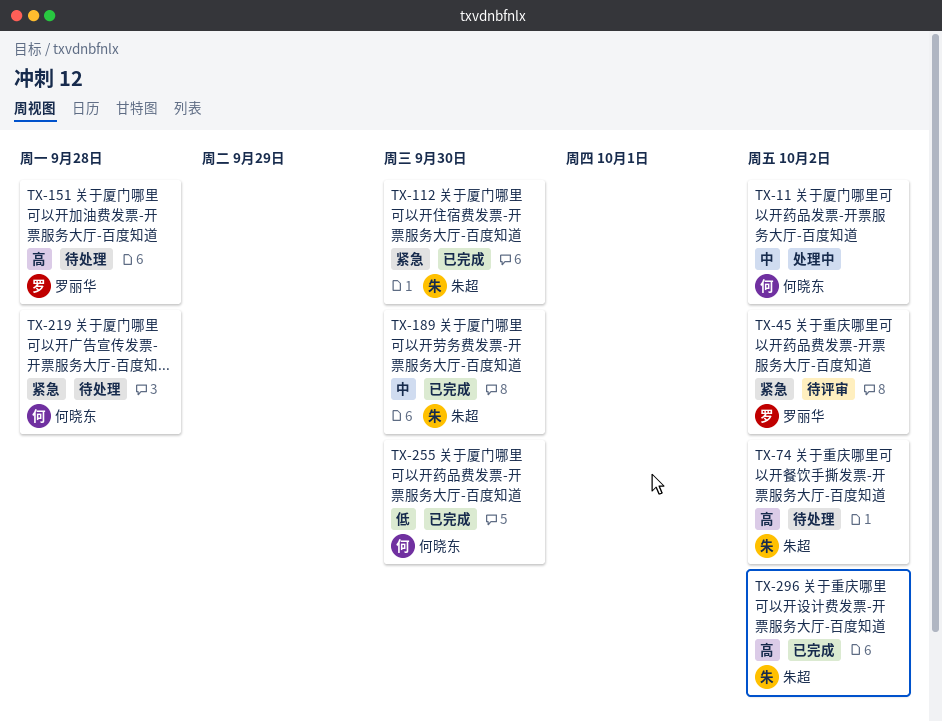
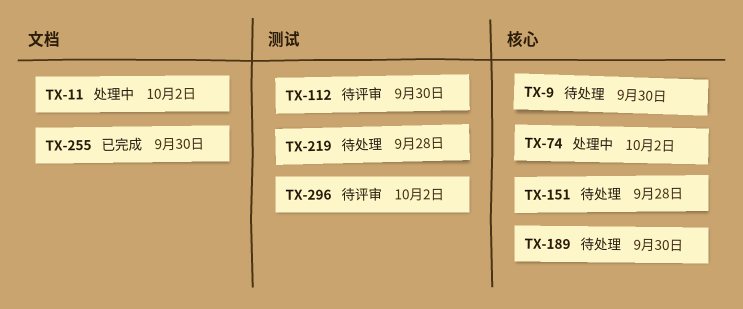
TX-9: none -> present
TX-45: present -> none
TX-74, status: 待处理 -> 处理中
TX-112, status: 已完成 -> 待评审
TX-189, status: 已完成 -> 待处理
TX-296, status: 已完成 -> 待评审

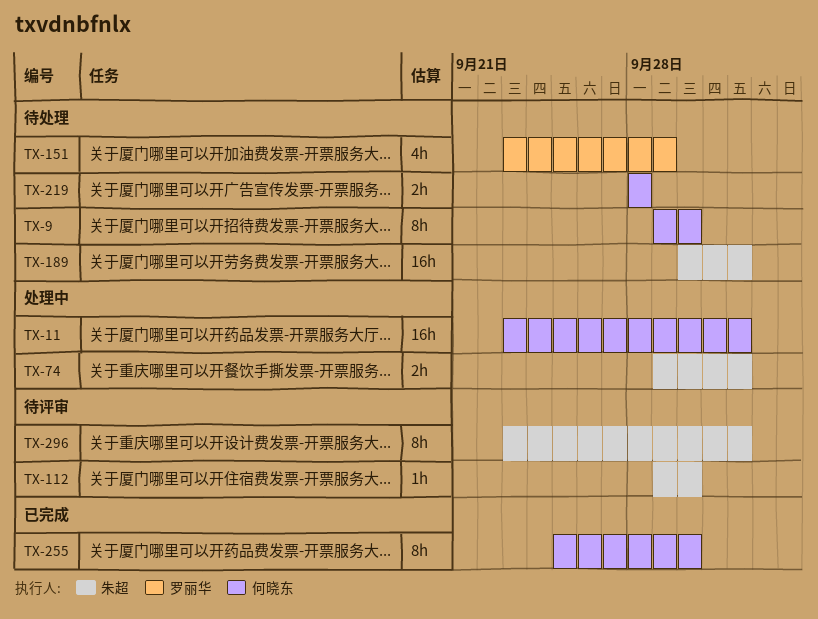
TX-151, due: Sep 28 -> Sep 29
TX-189, due: Sep 30 -> Oct 2

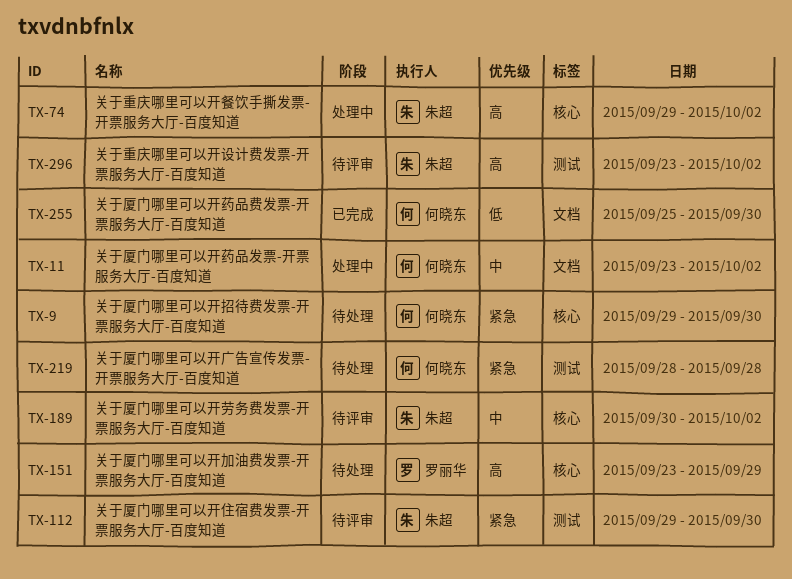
TX-189, status: 待处理 -> 待评审

